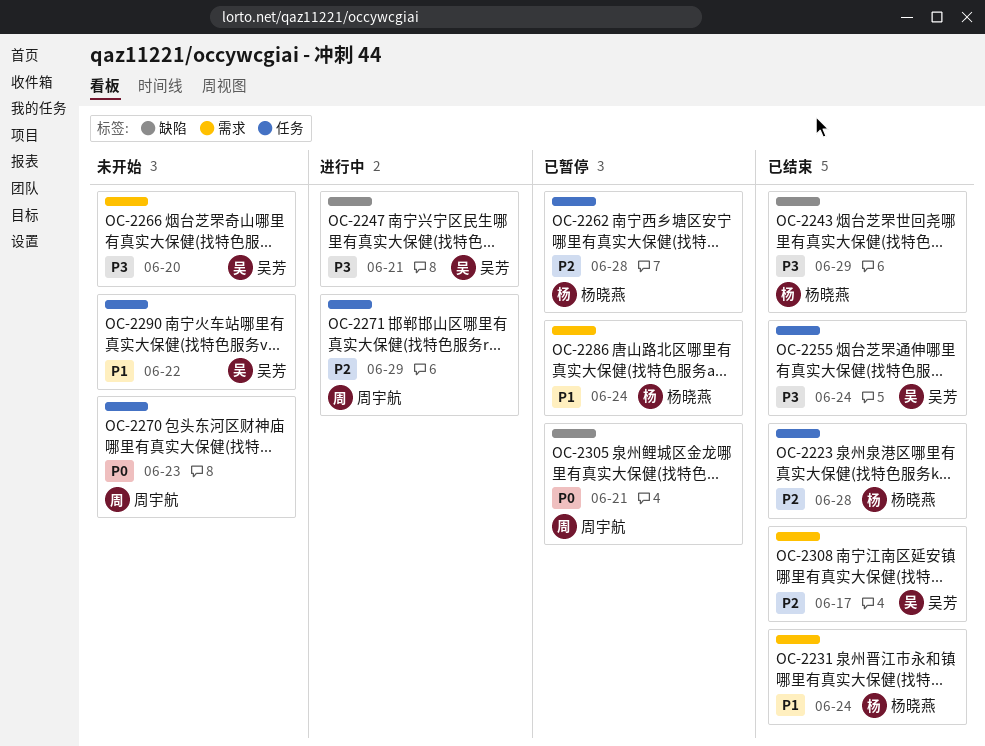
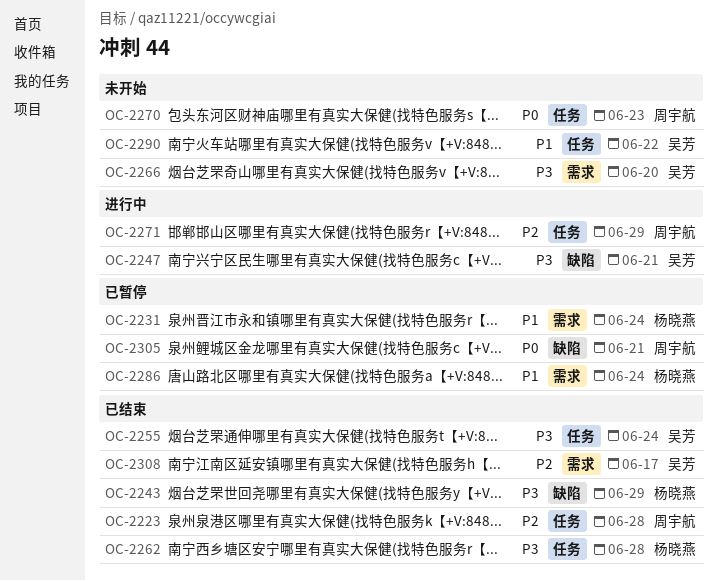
OC-2223, owner: 杨晓燕 -> 周宇航
OC-2231, status: 已结束 -> 已暂停
OC-2262, status: 已暂停 -> 已结束
OC-2262, priority: P2 -> P3

